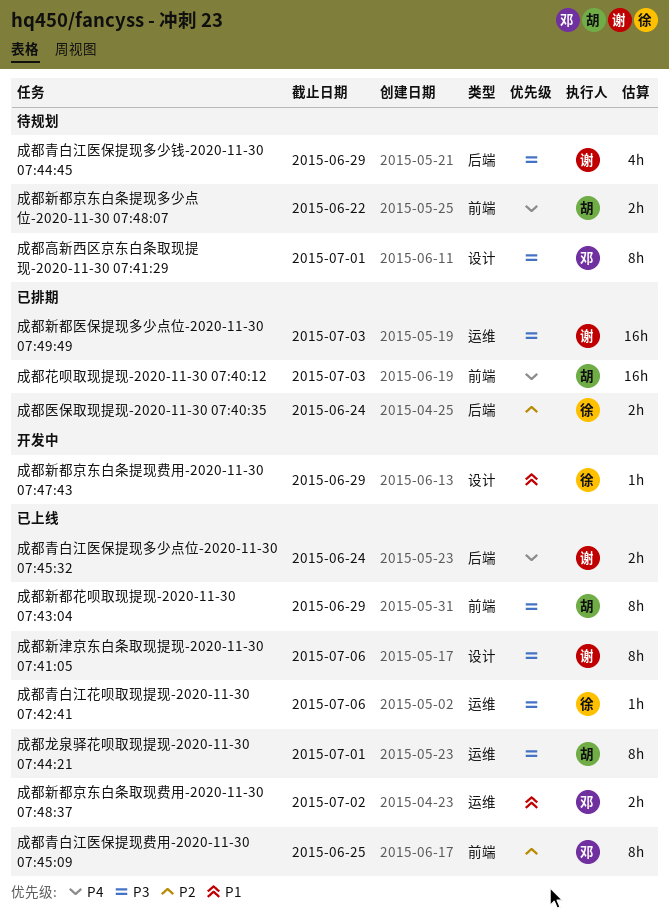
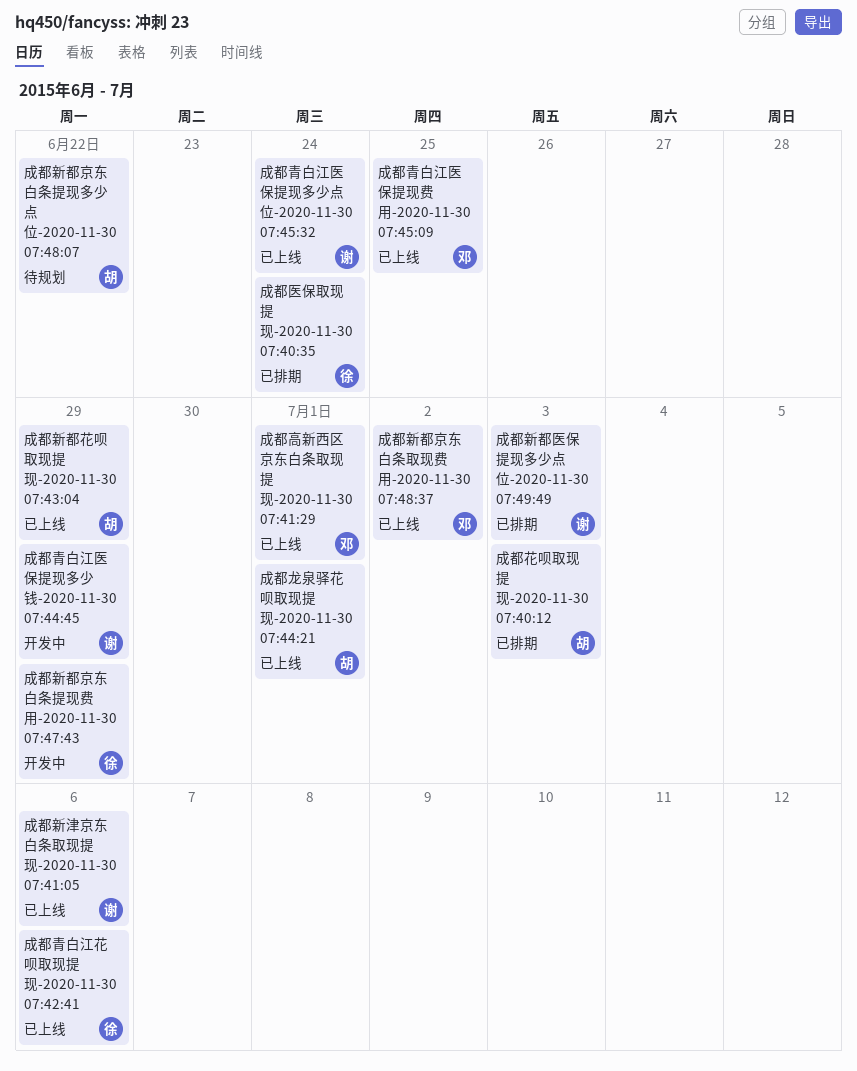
成都青白江医保提现多少钱-2020-11-30 07:44:45, status: 待规划 -> 开发中
成都高新西区京东白条取现提现-2020-11-30 07:41:29, status: 待规划 -> 已上线

